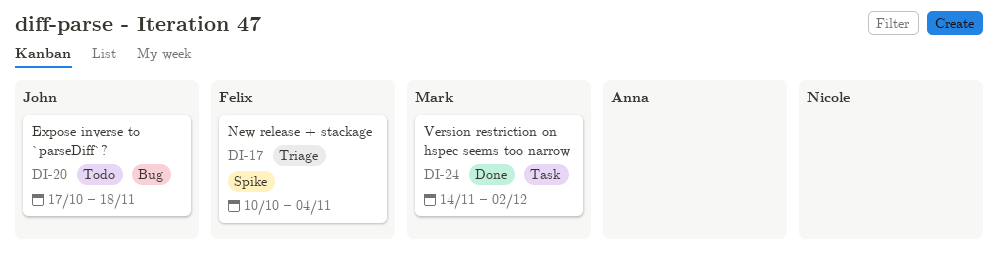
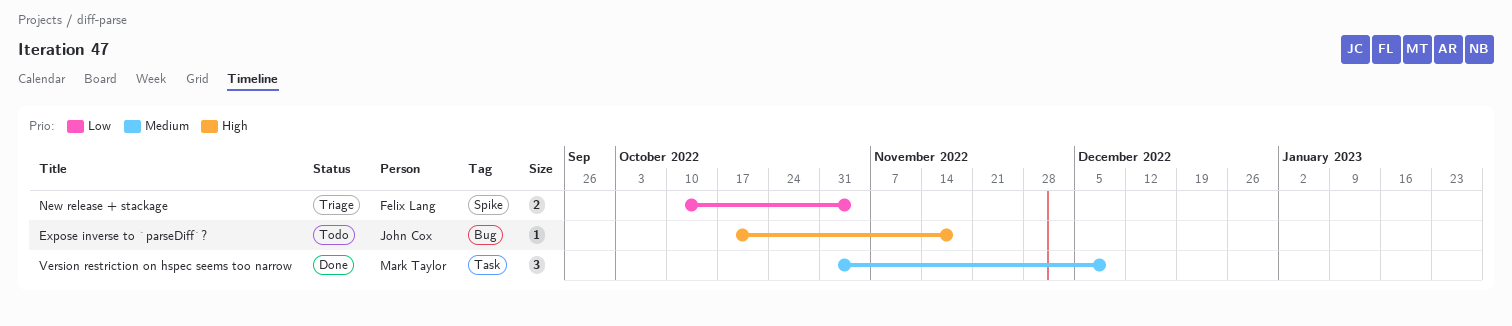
Version restriction on hspec seems too narrow, start: Nov 14 -> Oct 31
Version restriction on hspec seems too narrow, due: Dec 2 -> Dec 9

